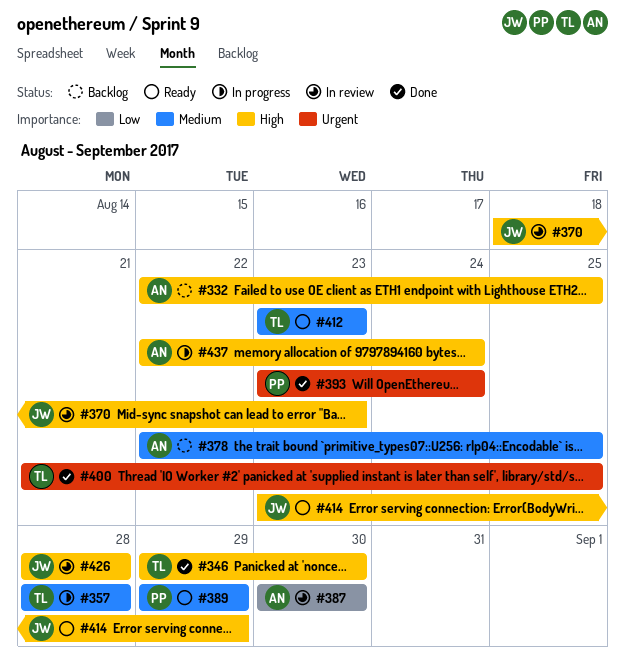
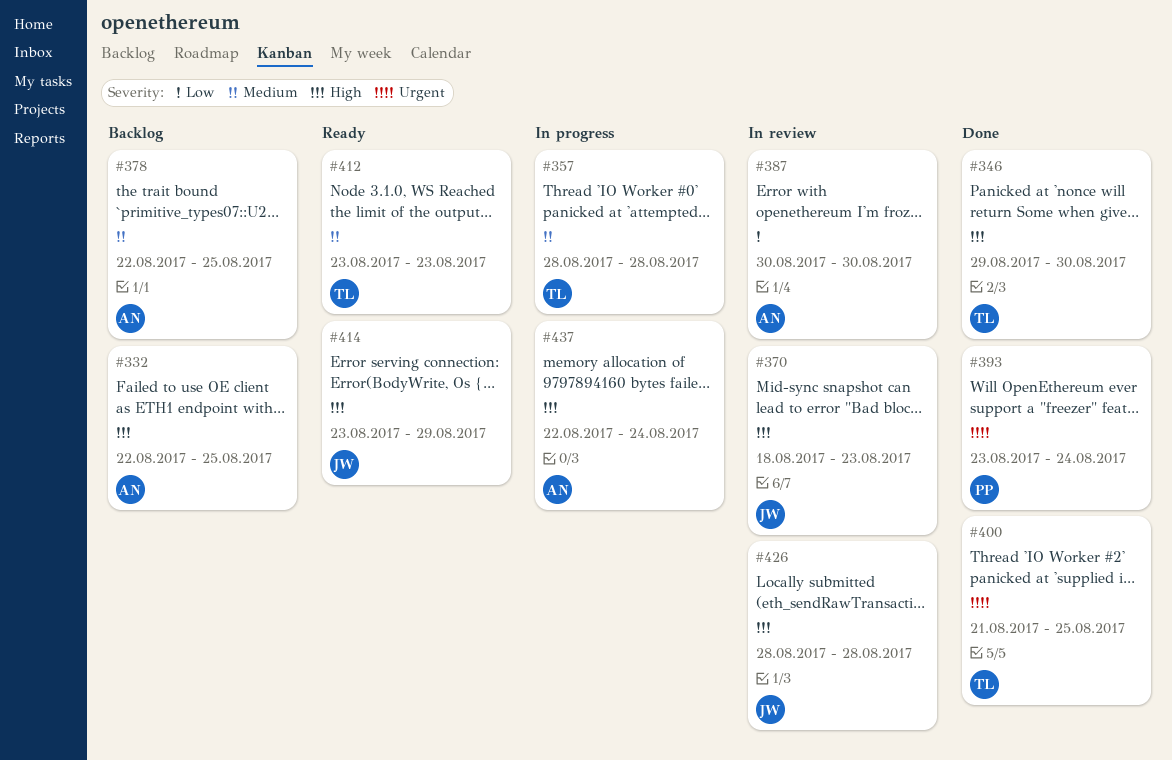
#389: present -> none

